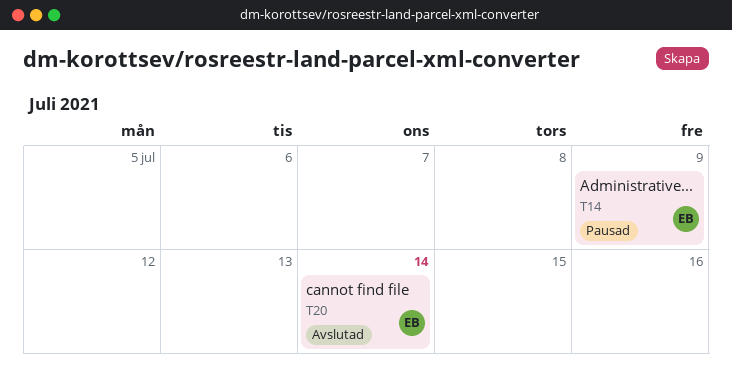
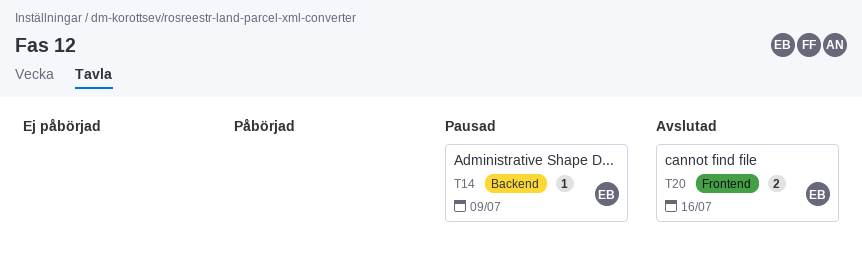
T20, due: Jul 14 -> Jul 16

